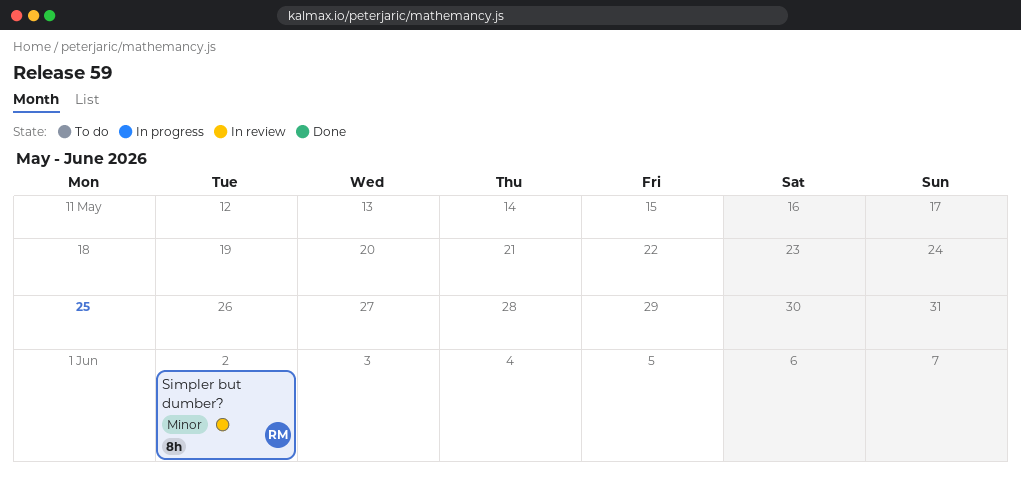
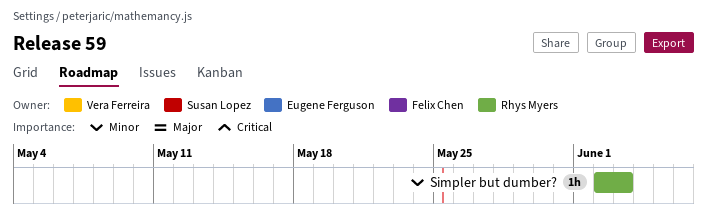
Simpler but dumber?, estimate: 8h -> 1h
Simpler but dumber?, due: Jun 2 -> Jun 3

